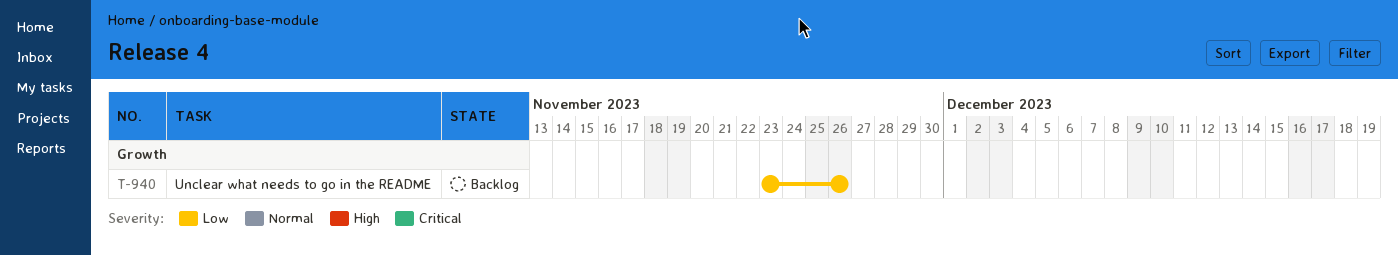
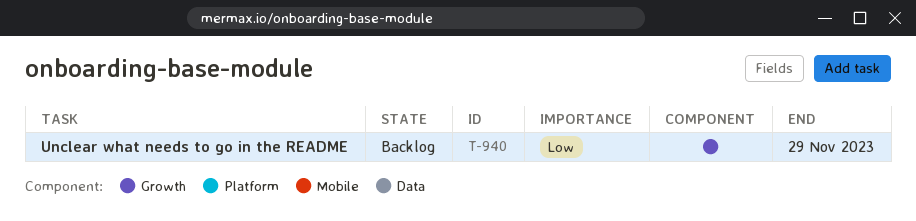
T-940, due: Nov 26 -> Nov 29

